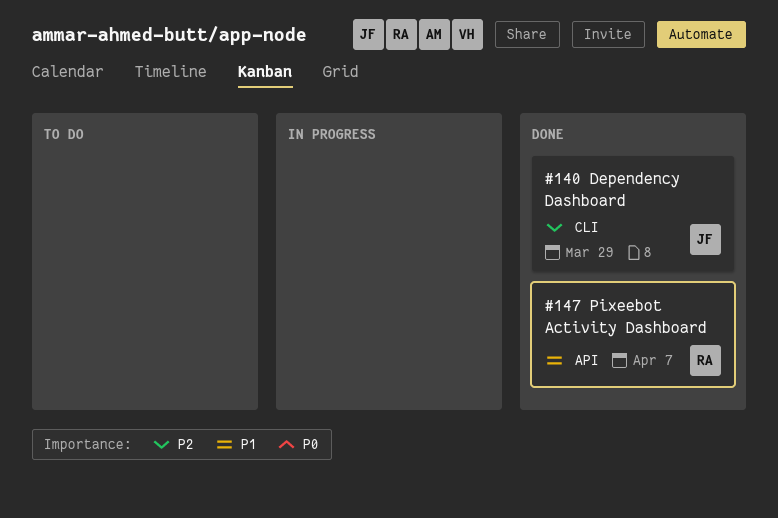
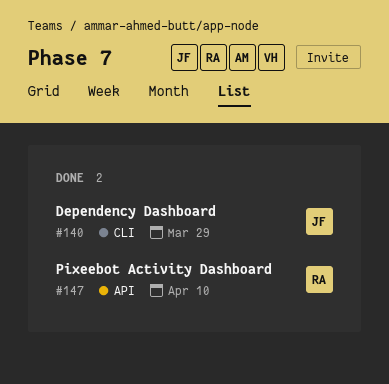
#147, due: Apr 7 -> Apr 10

